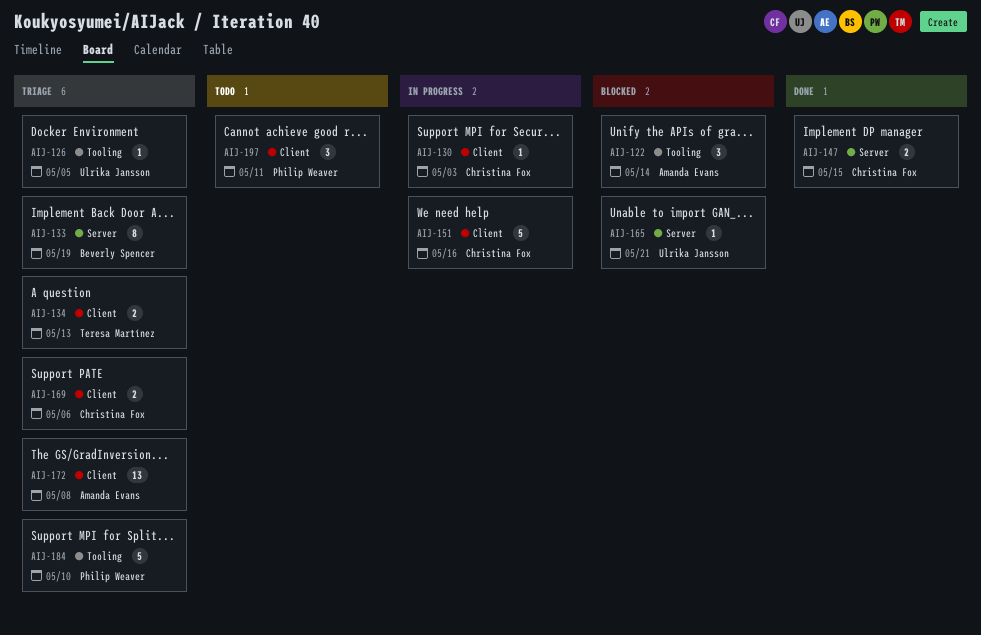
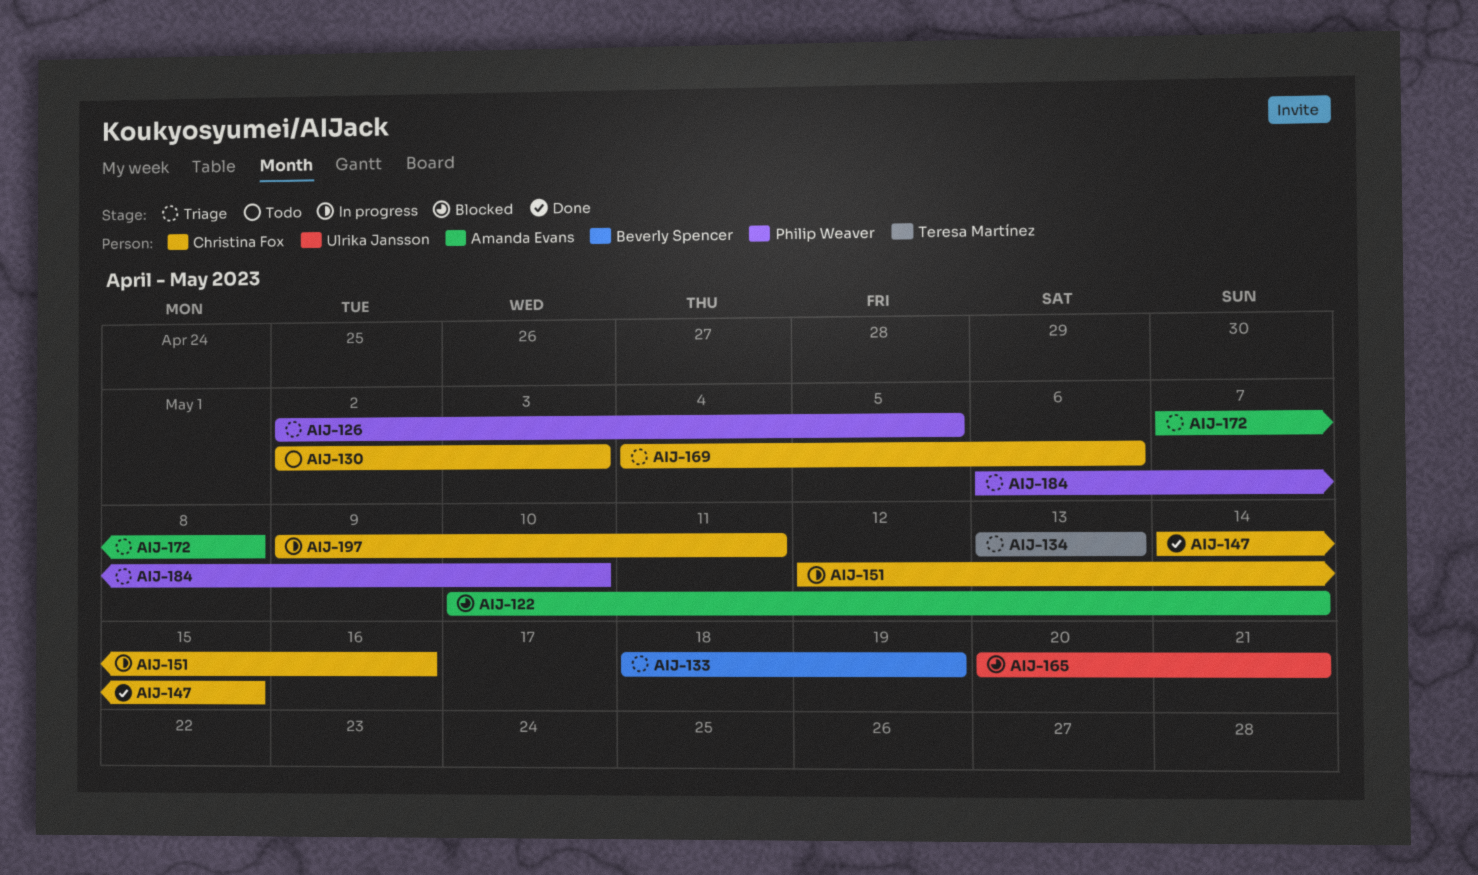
AIJ-126, owner: Ulrika Jansson -> Philip Weaver
AIJ-130, status: In progress -> Todo
AIJ-197, status: Todo -> In progress
AIJ-197, owner: Philip Weaver -> Christina Fox

